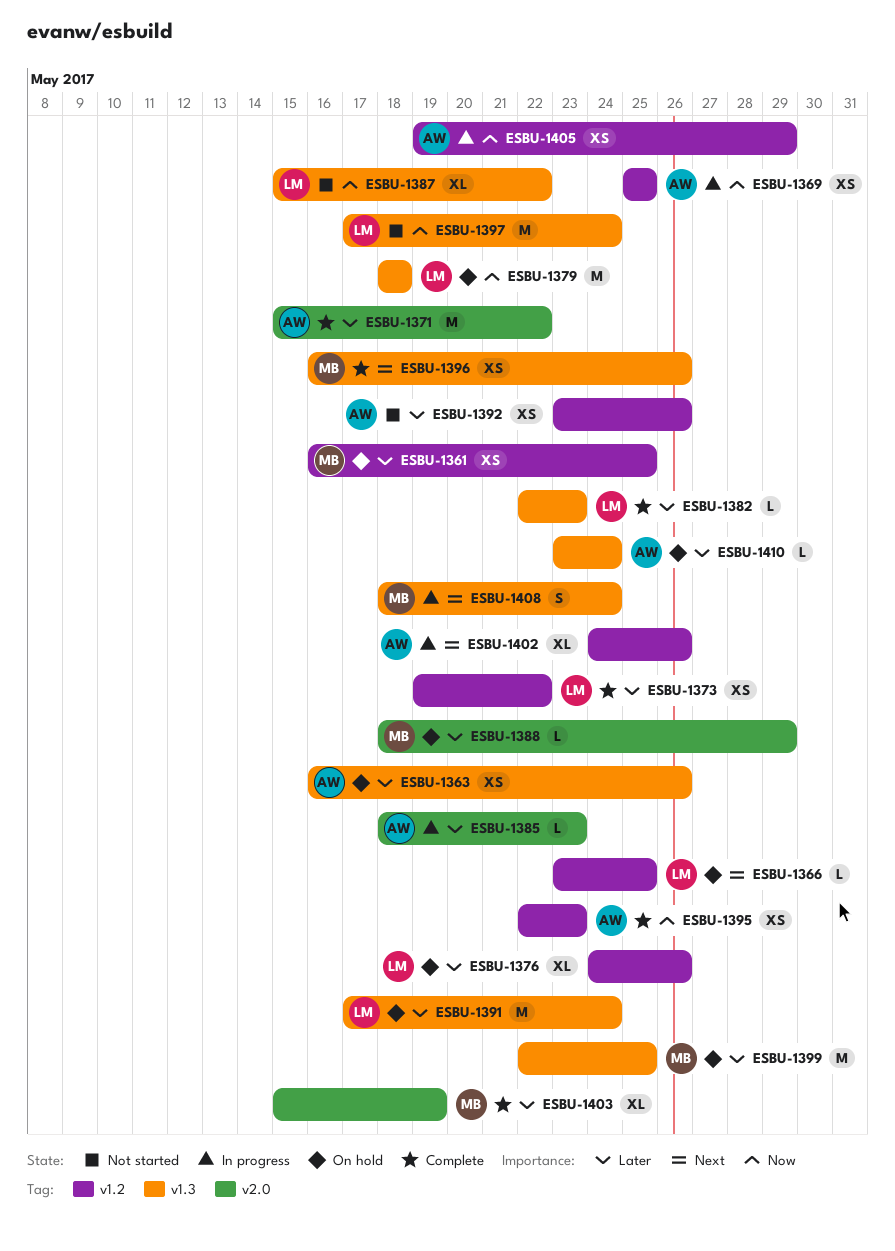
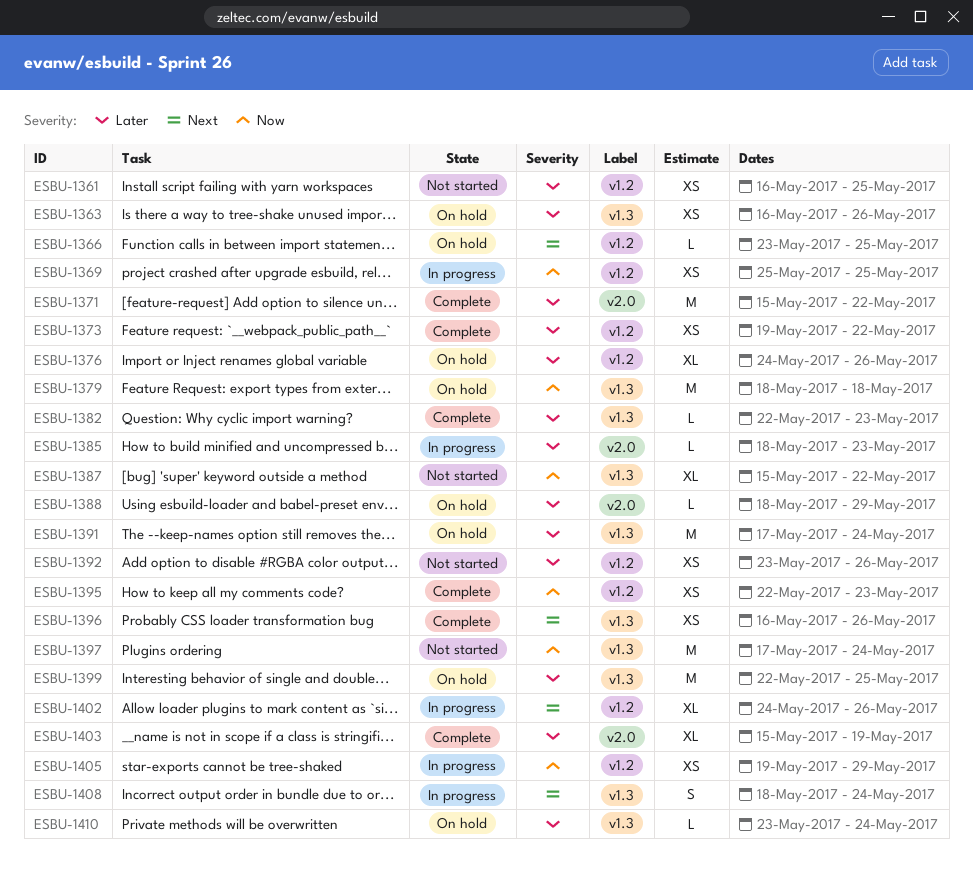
ESBU-1361, status: On hold -> Not started

